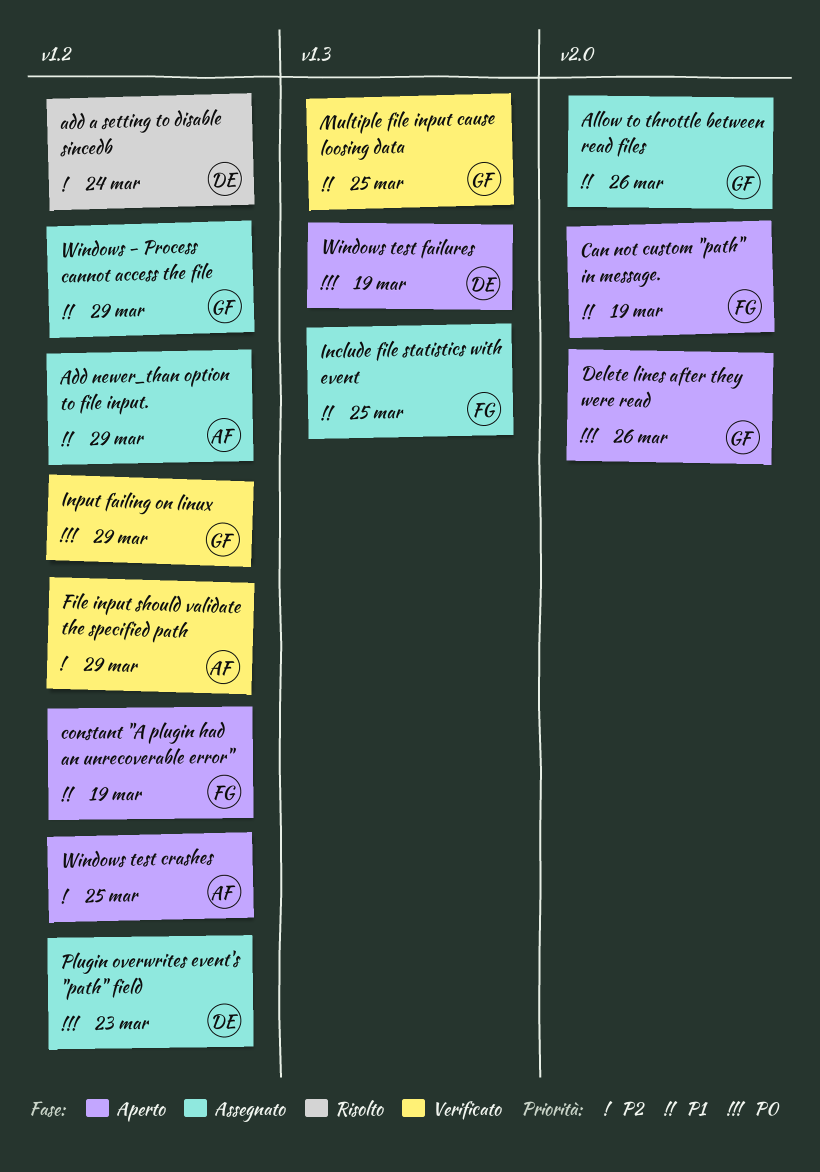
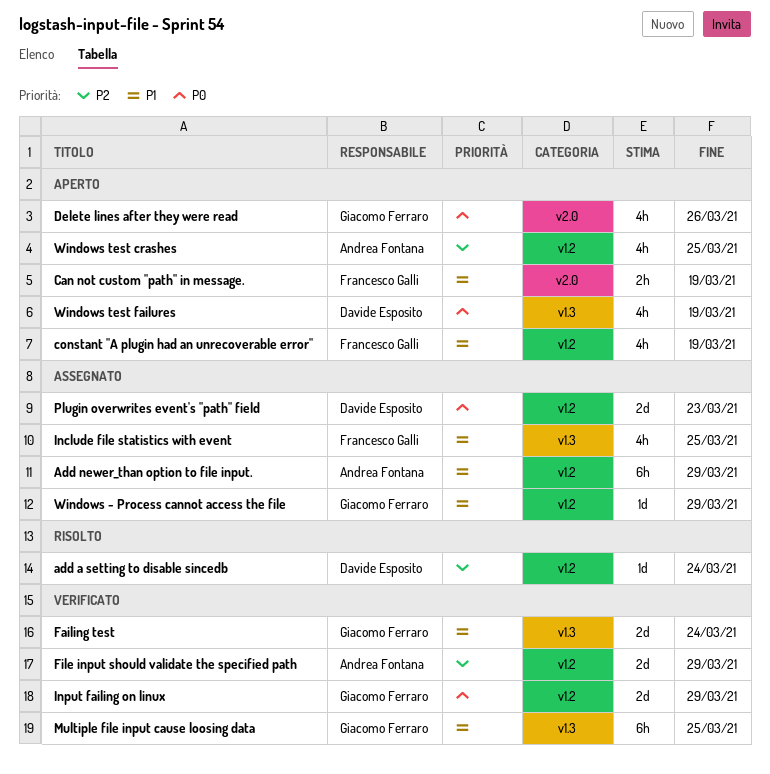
Allow to throttle between read files: present -> none
Failing test: none -> present

